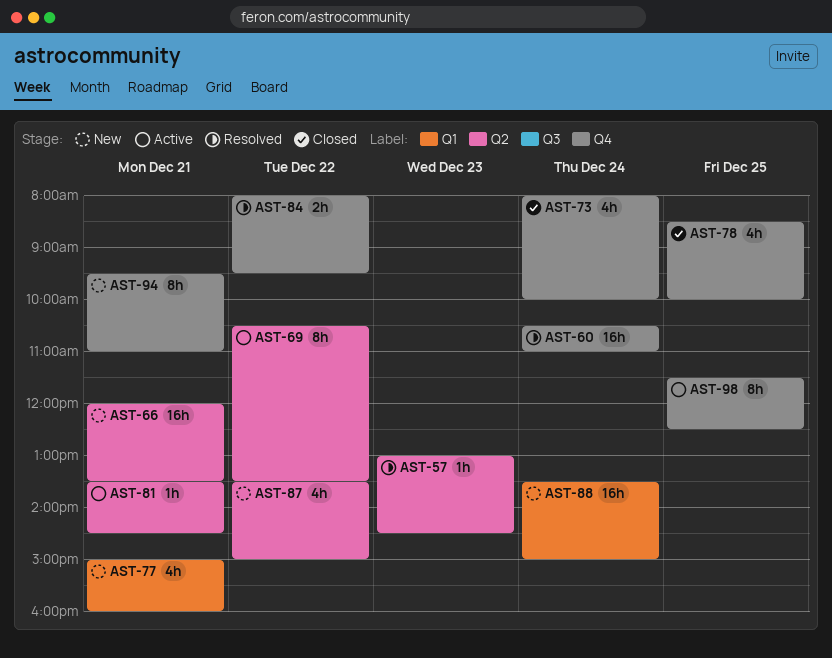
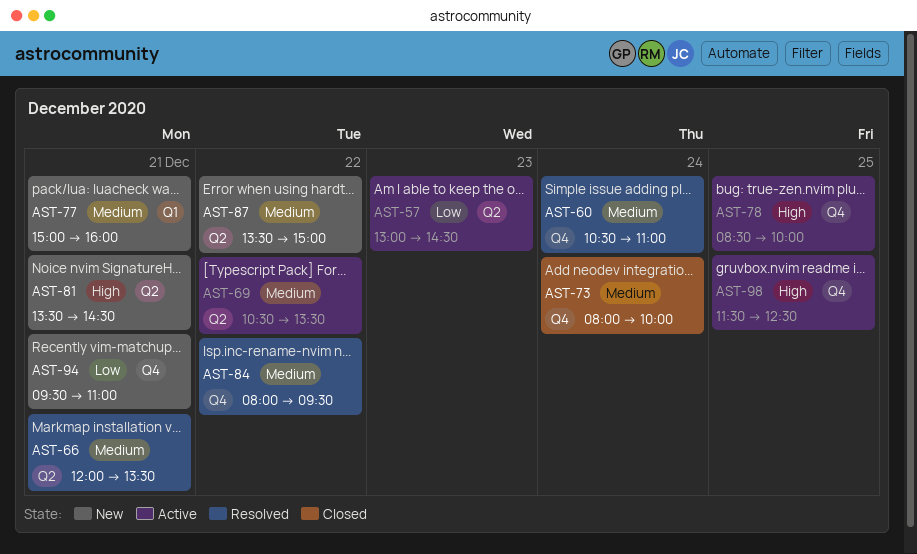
AST-57, status: Resolved -> Active
AST-66, status: New -> Resolved
AST-78, status: Closed -> Active
AST-81, status: Active -> New
AST-88: present -> none

